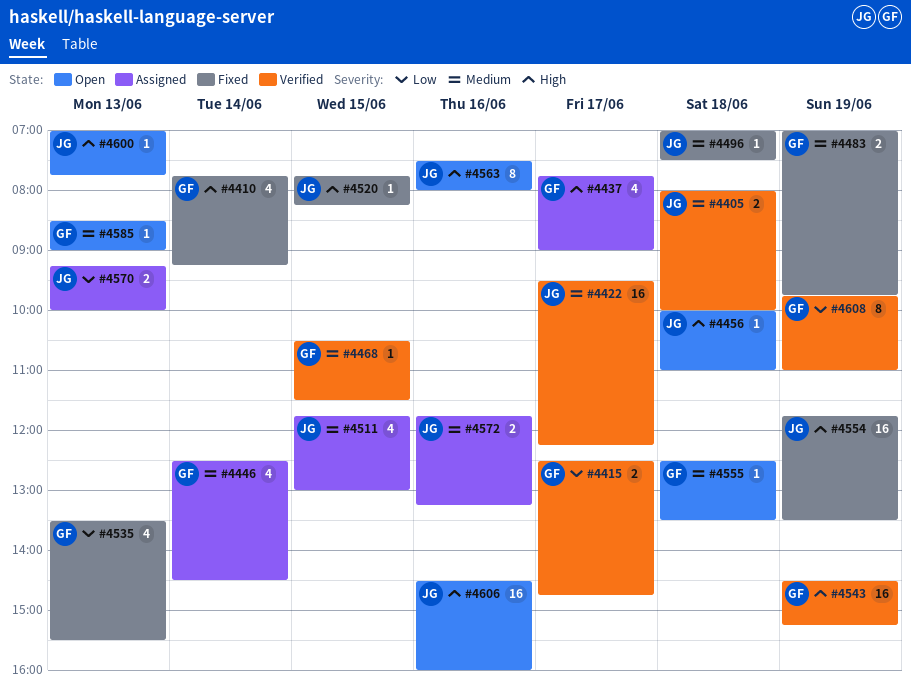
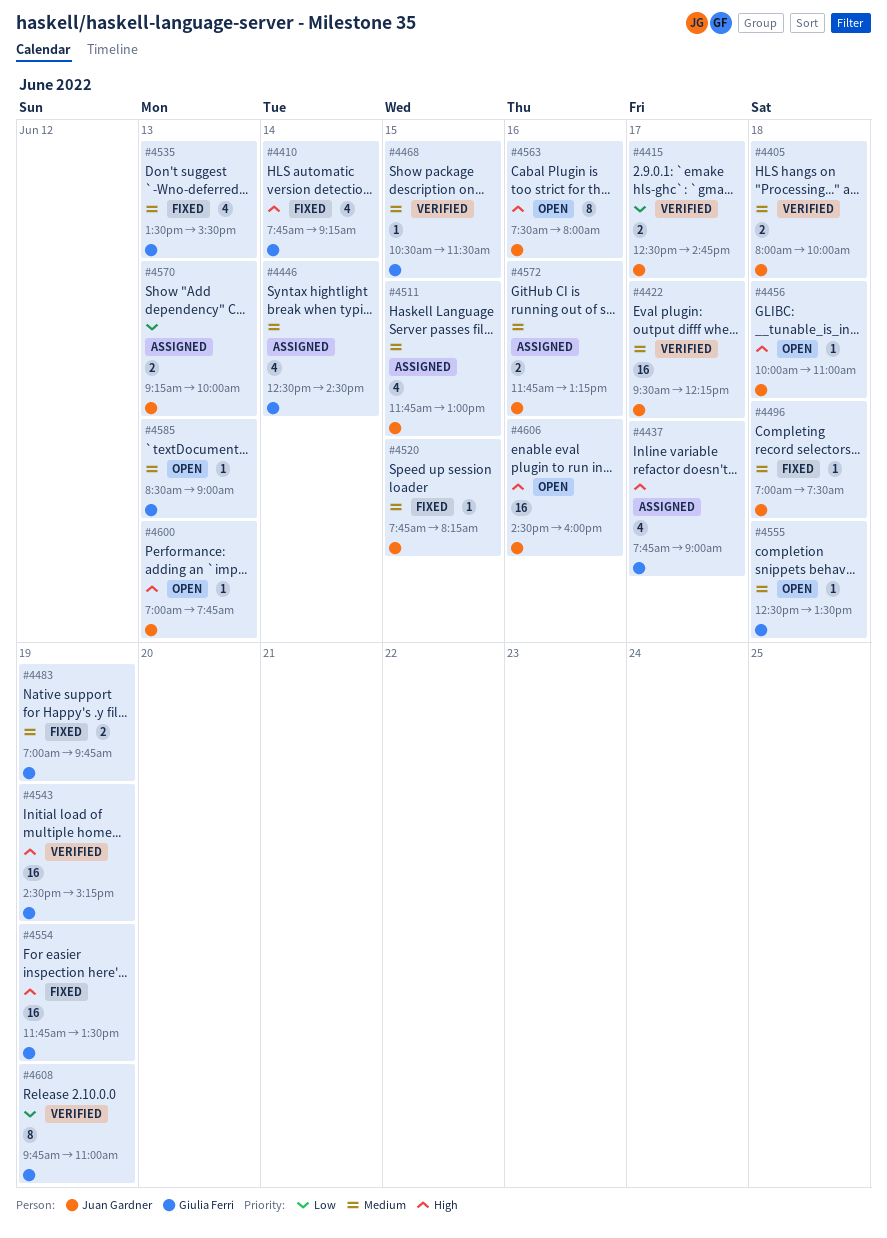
#4415, owner: Giulia Ferri -> Juan Gardner
#4520, priority: High -> Medium
#4535, priority: Low -> Medium
#4554, owner: Juan Gardner -> Giulia Ferri

